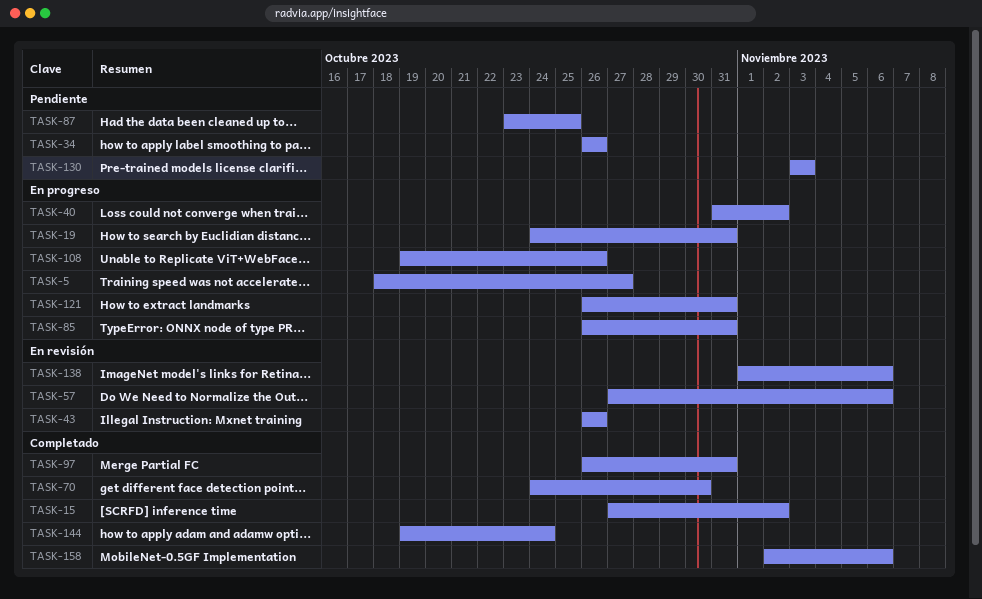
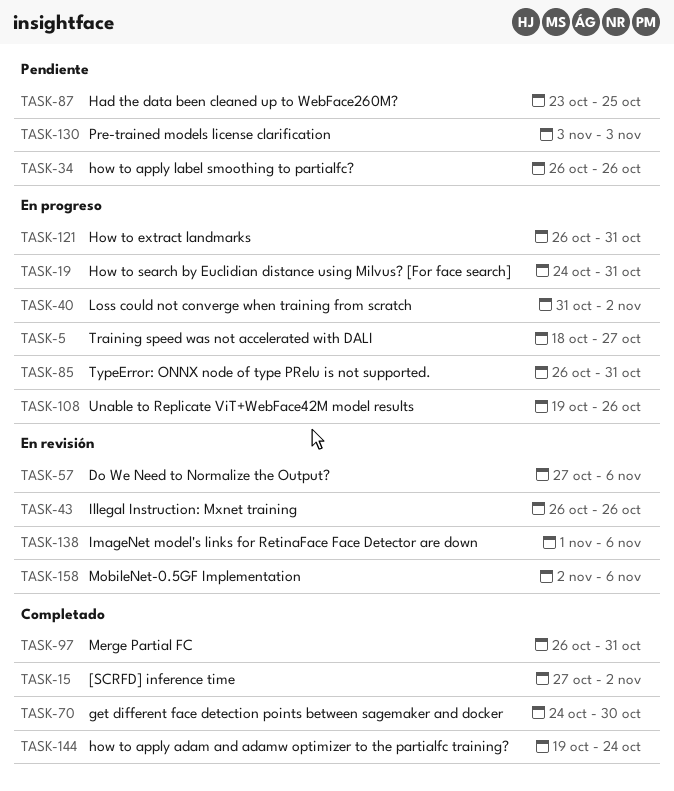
TASK-158, status: Completado -> En revisión

